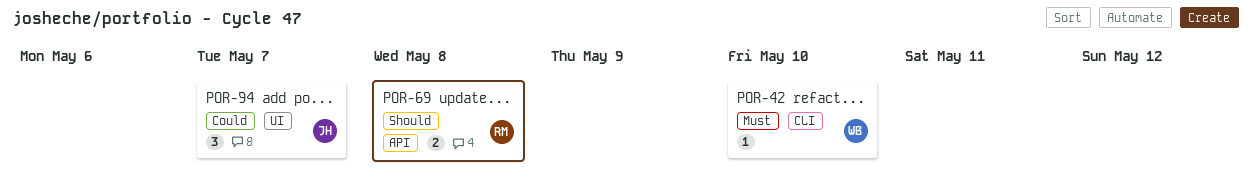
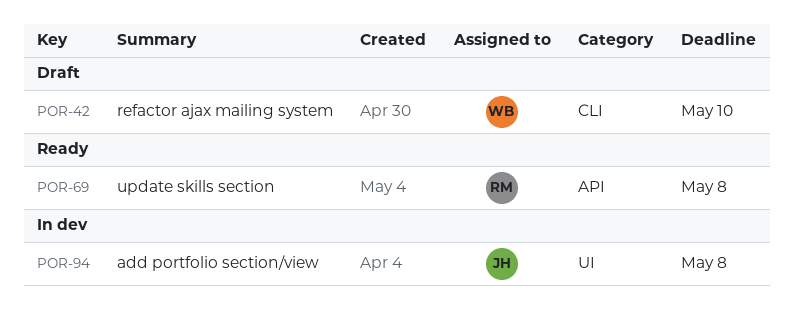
POR-94, due: May 7 -> May 8

